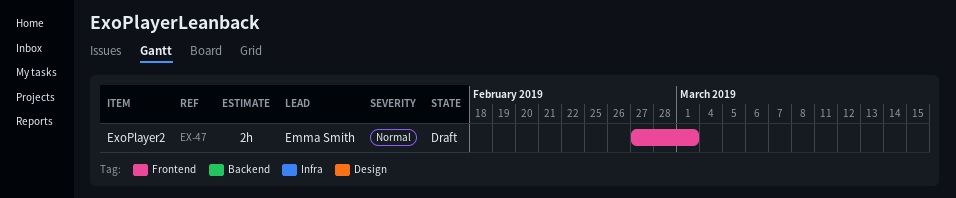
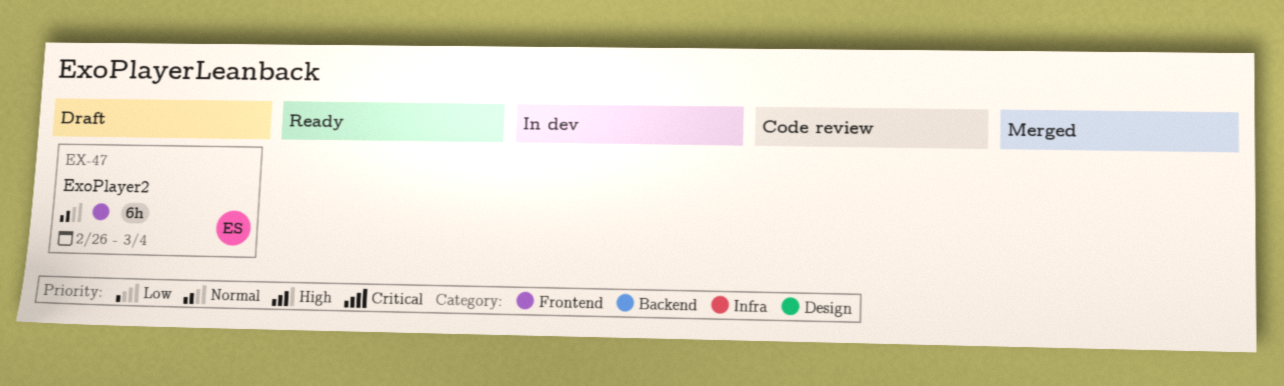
EX-47, estimate: 2h -> 6h
EX-47, start: Feb 27 -> Feb 26
EX-47, due: Mar 1 -> Mar 4

